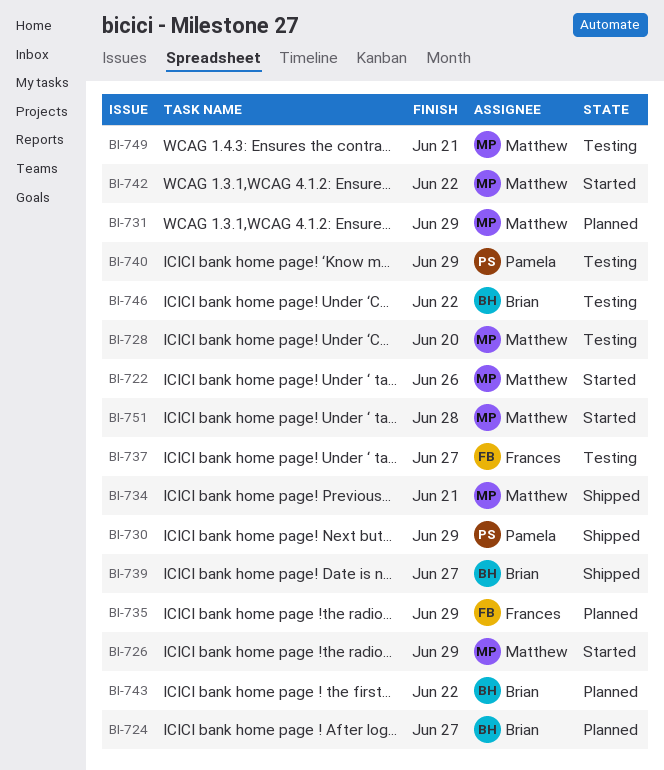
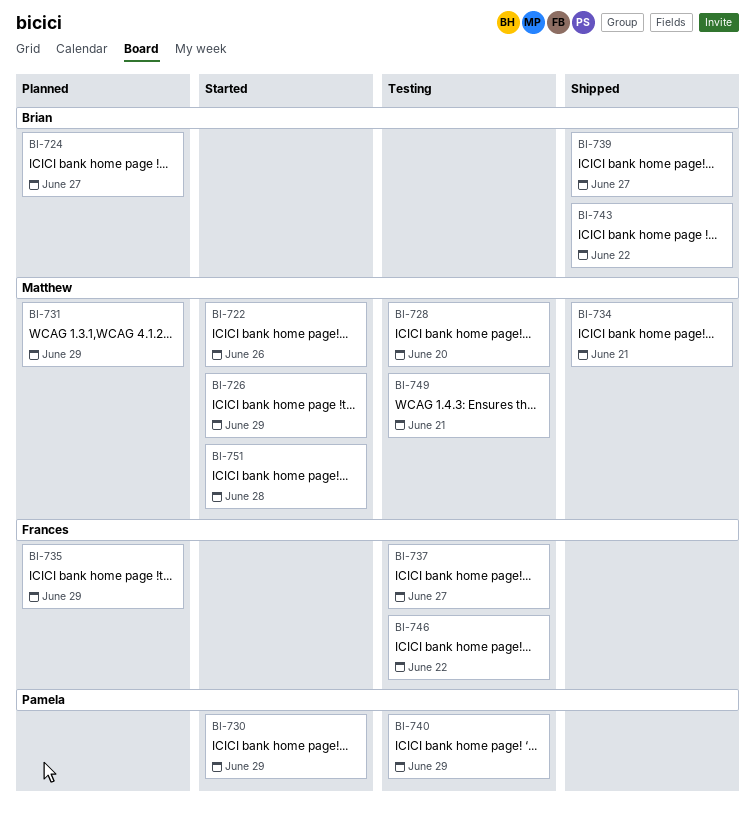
BI-730, status: Shipped -> Started
BI-742: present -> none
BI-743, status: Planned -> Shipped
BI-746, owner: Brian -> Frances

